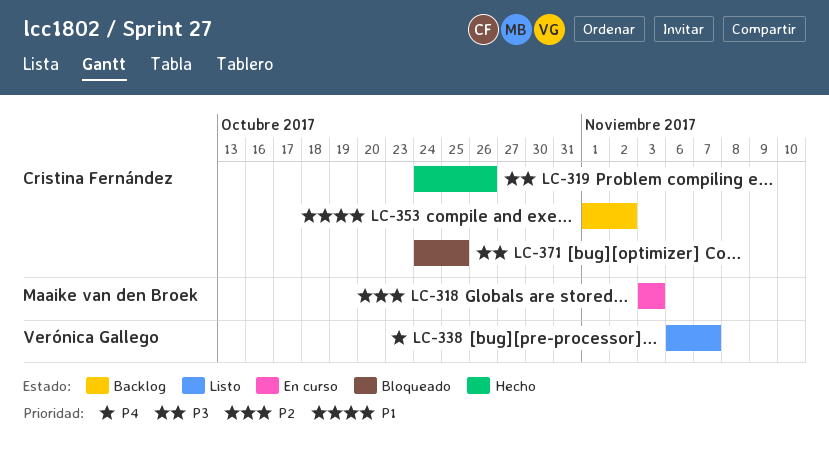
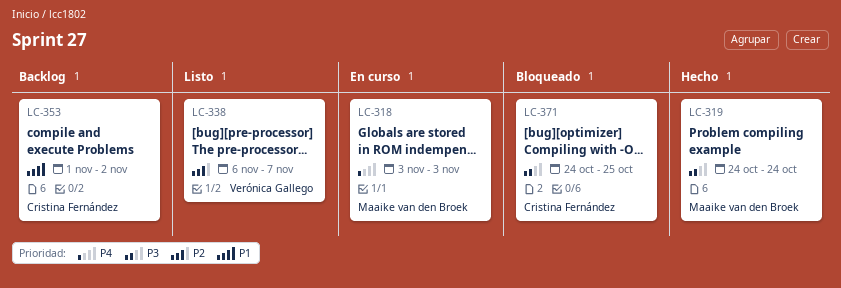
LC-318, priority: P2 -> P4
LC-319, owner: Cristina Fernández -> Maaike van den Broek
LC-319, due: Oct 26 -> Oct 24
LC-338, priority: P4 -> P2

